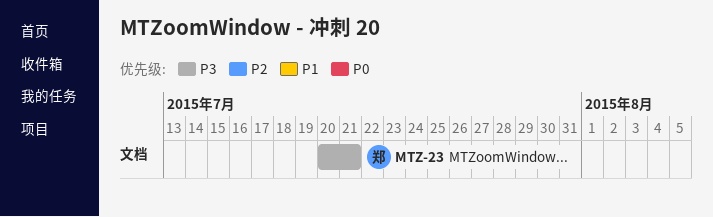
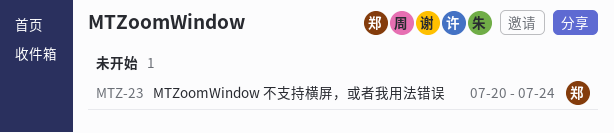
MTZ-23, due: Jul 21 -> Jul 24

